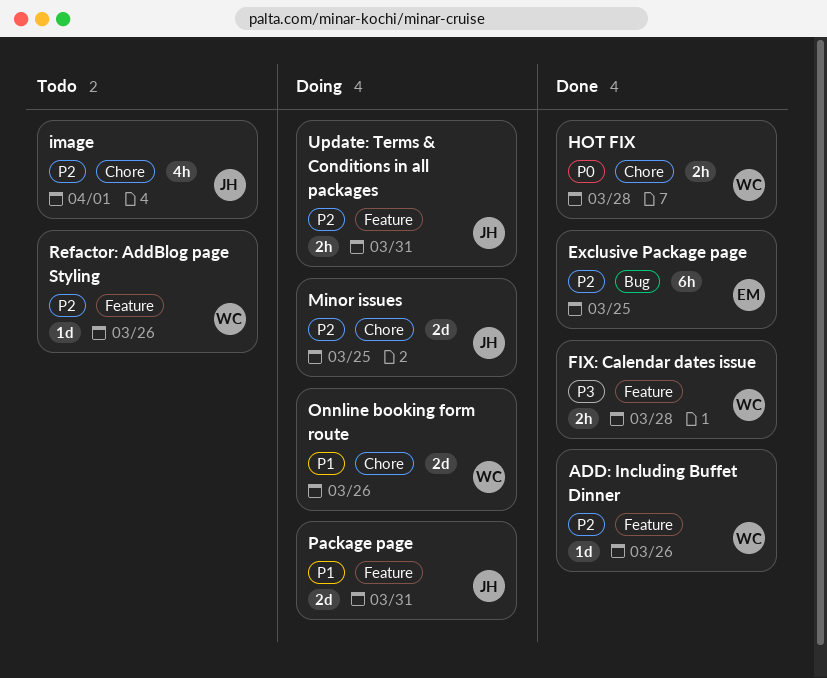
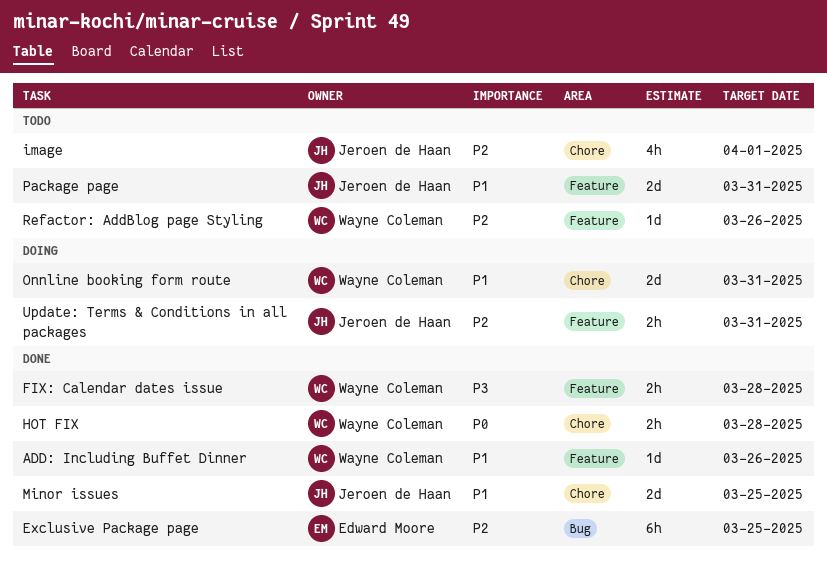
ADD: Including Buffet Dinner, priority: P2 -> P1
Minor issues, status: Doing -> Done
Minor issues, priority: P2 -> P1
Onnline booking form route, due: Mar 26 -> Mar 31
Package page, status: Doing -> Todo

